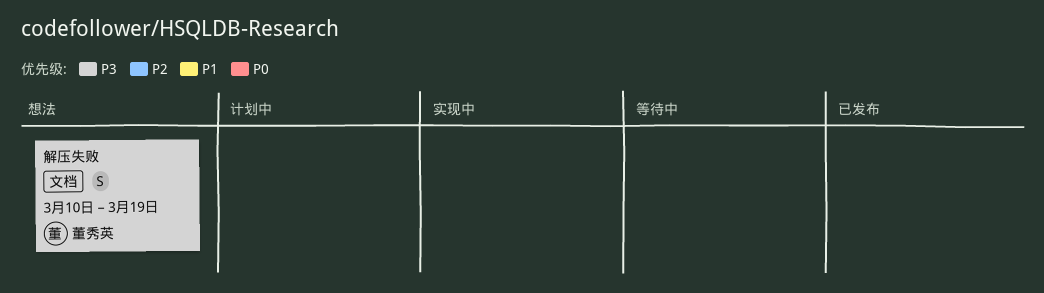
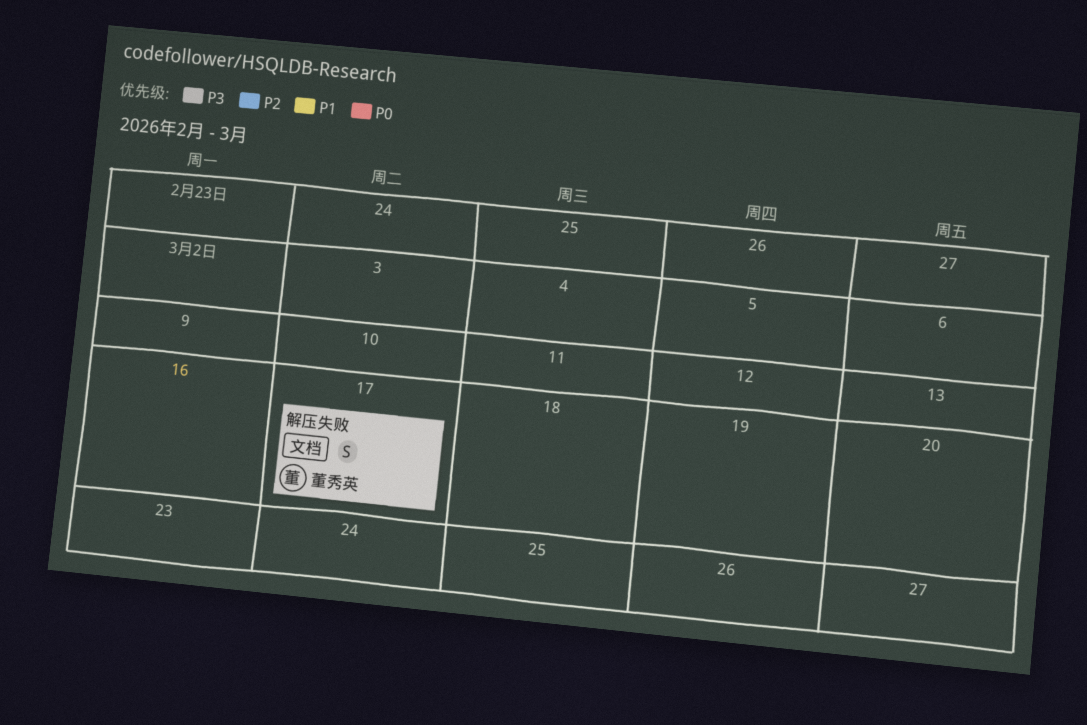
解压失败, due: Mar 19 -> Mar 17

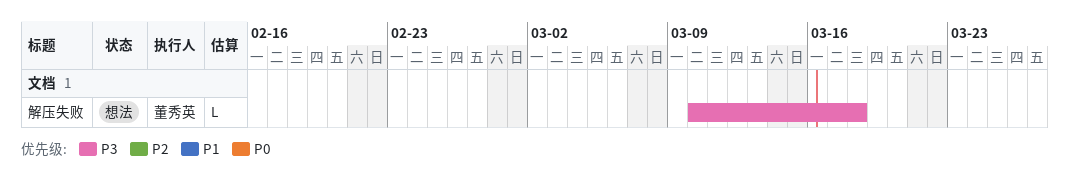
解压失败, estimate: S -> L
解压失败, due: Mar 17 -> Mar 18

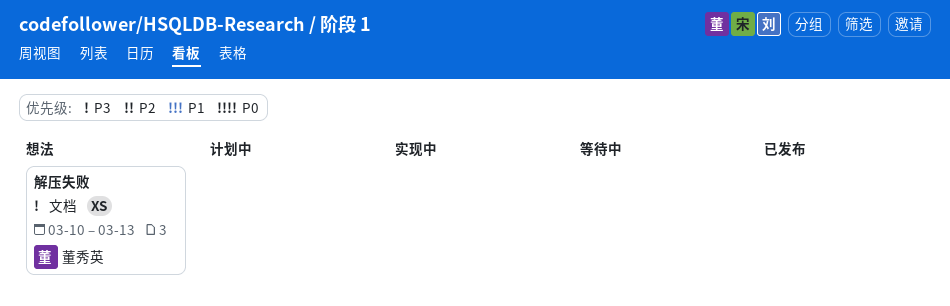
解压失败, estimate: L -> XS
解压失败, due: Mar 18 -> Mar 13

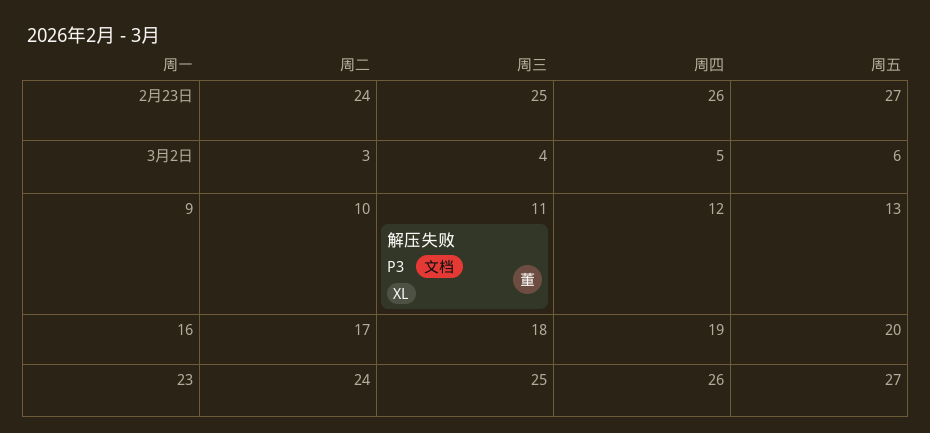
解压失败, estimate: XS -> XL
解压失败, due: Mar 13 -> Mar 11

